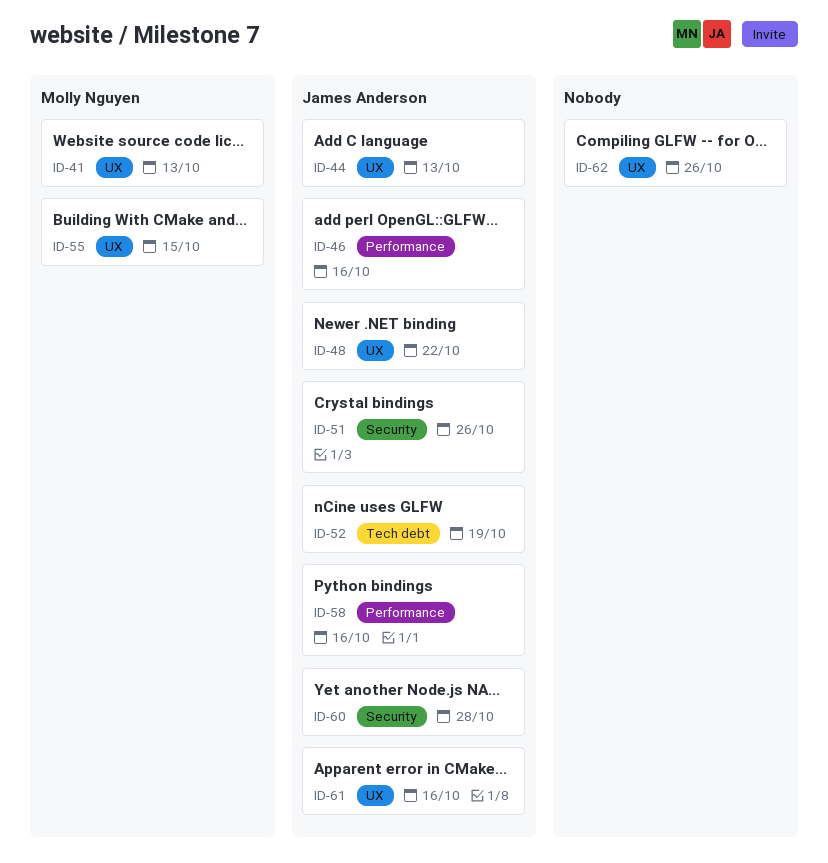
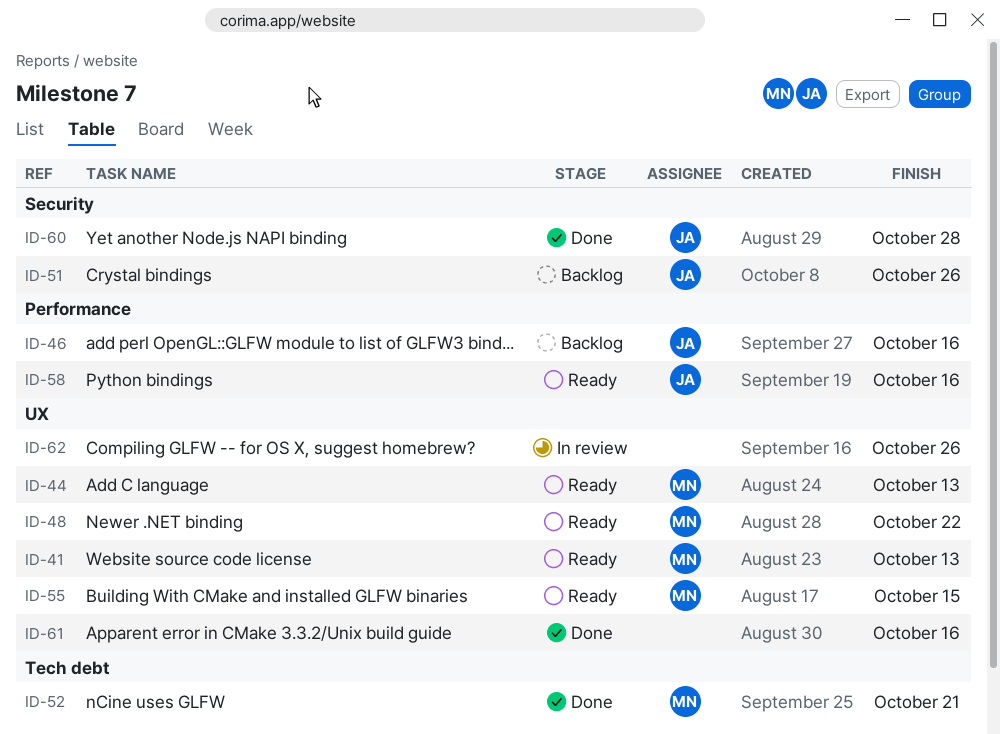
ID-44, owner: James Anderson -> Molly Nguyen
ID-48, owner: James Anderson -> Molly Nguyen
ID-52, owner: James Anderson -> Molly Nguyen
ID-52, due: Oct 19 -> Oct 21
ID-61, owner: James Anderson -> none

